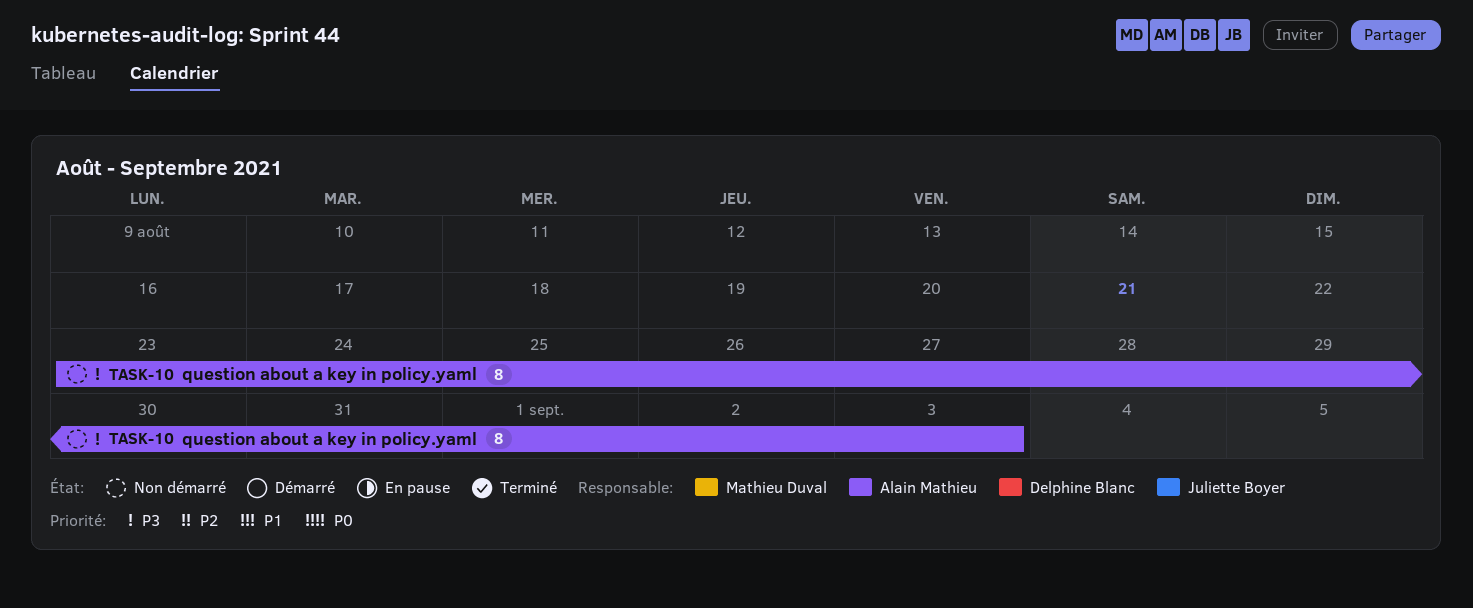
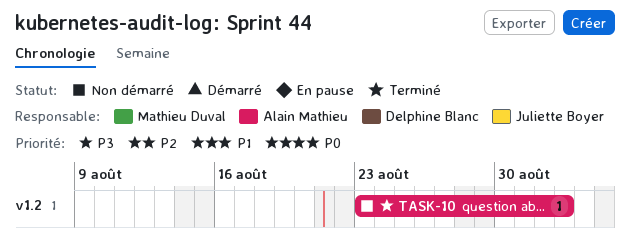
TASK-10, estimate: 8 -> 1
TASK-10, due: Sep 3 -> Sep 2

